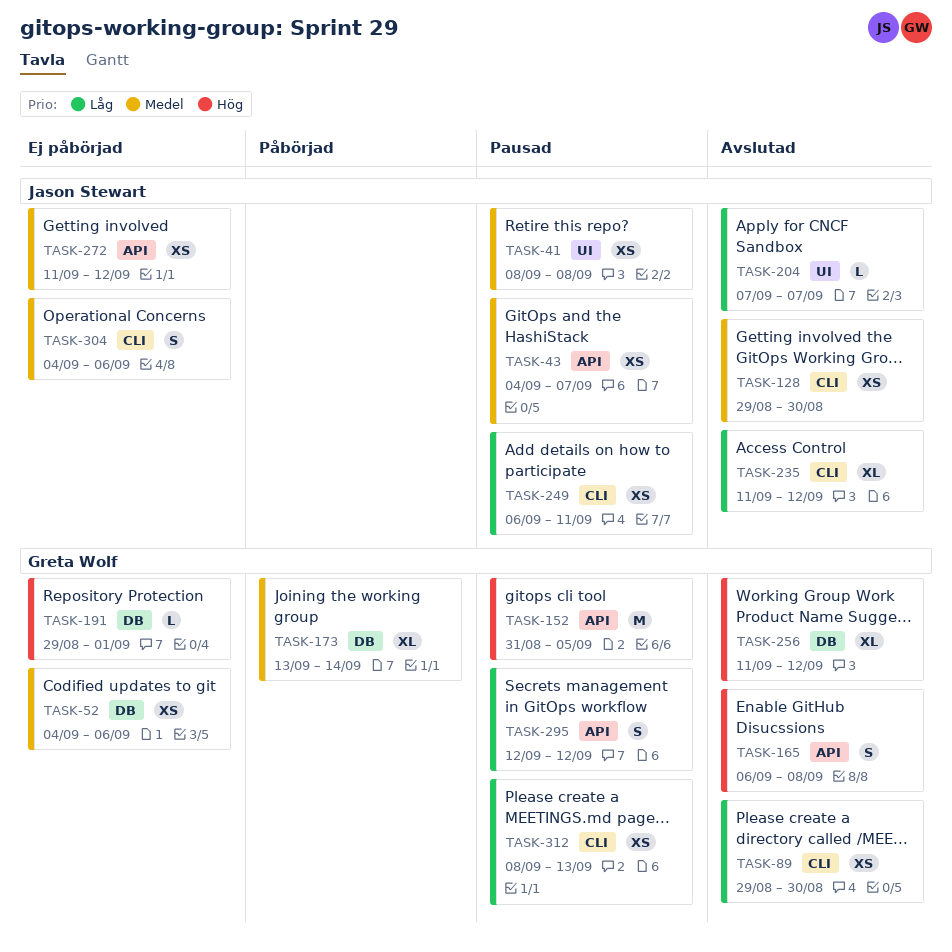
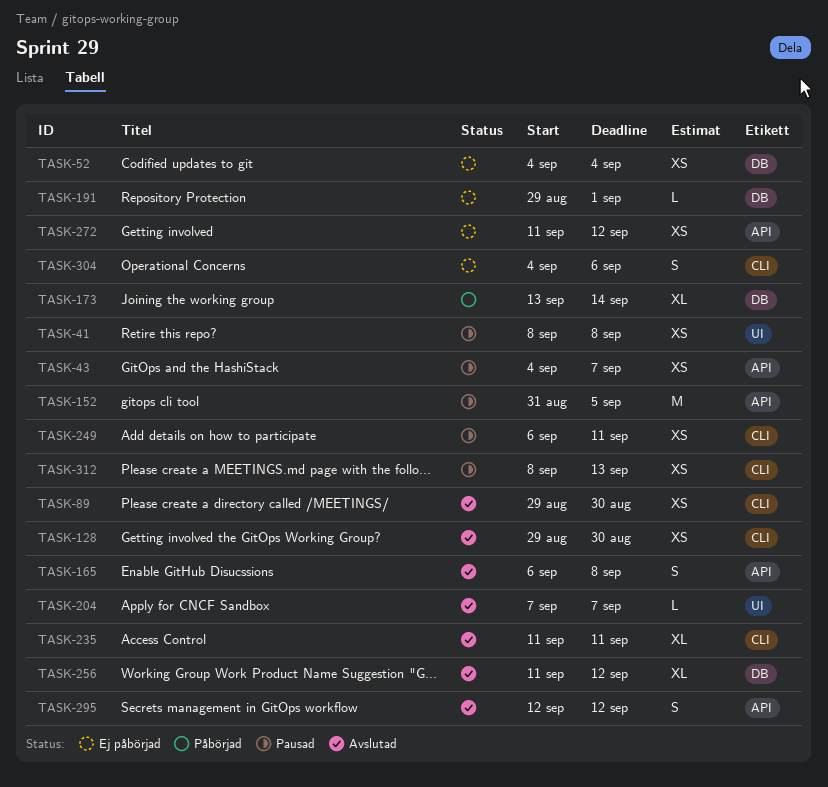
TASK-52, due: Sep 6 -> Sep 4
TASK-235, due: Sep 12 -> Sep 11
TASK-295, status: Pausad -> Avslutad

